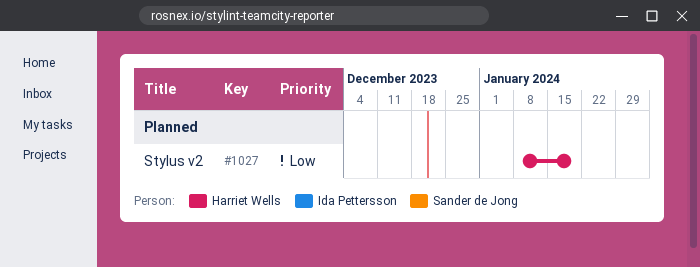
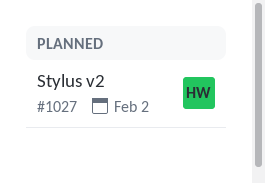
#1027, due: Jan 19 -> Feb 2

